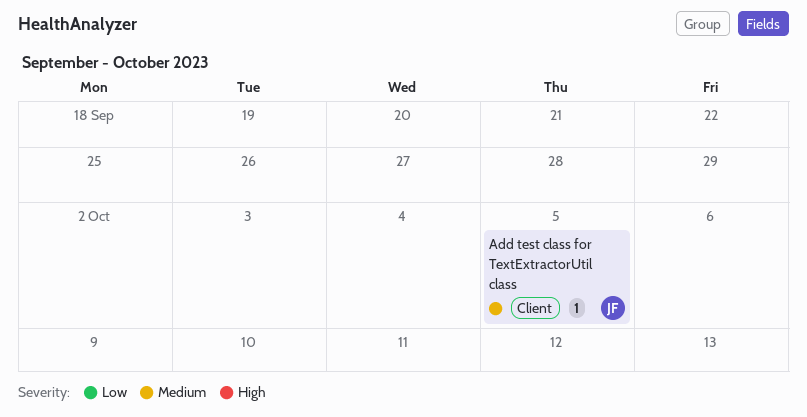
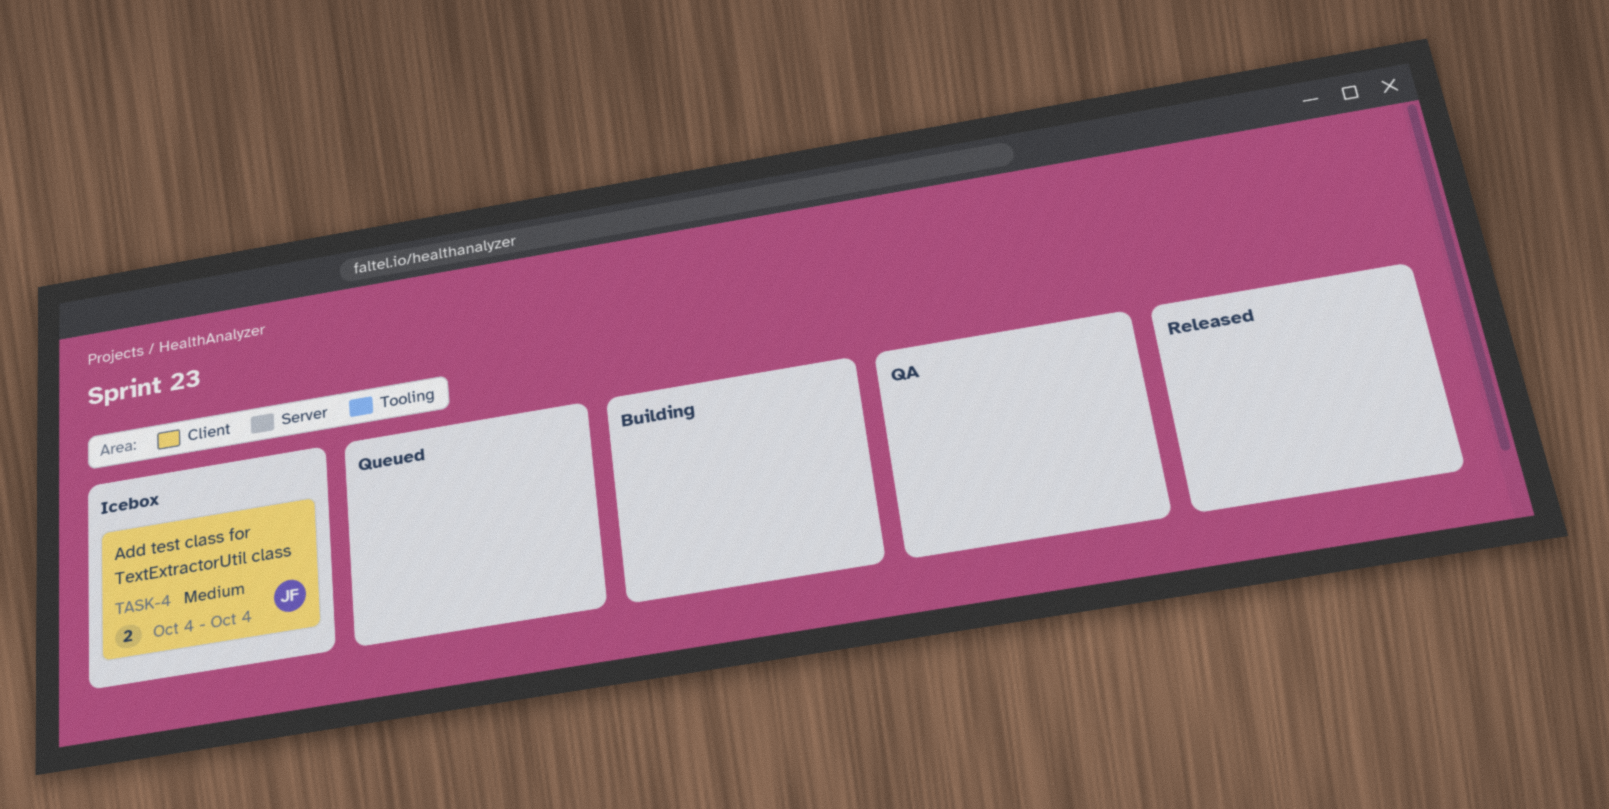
Add test class for TextExtractorUtil class, estimate: 1 -> 2
Add test class for TextExtractorUtil class, due: Oct 5 -> Oct 4

